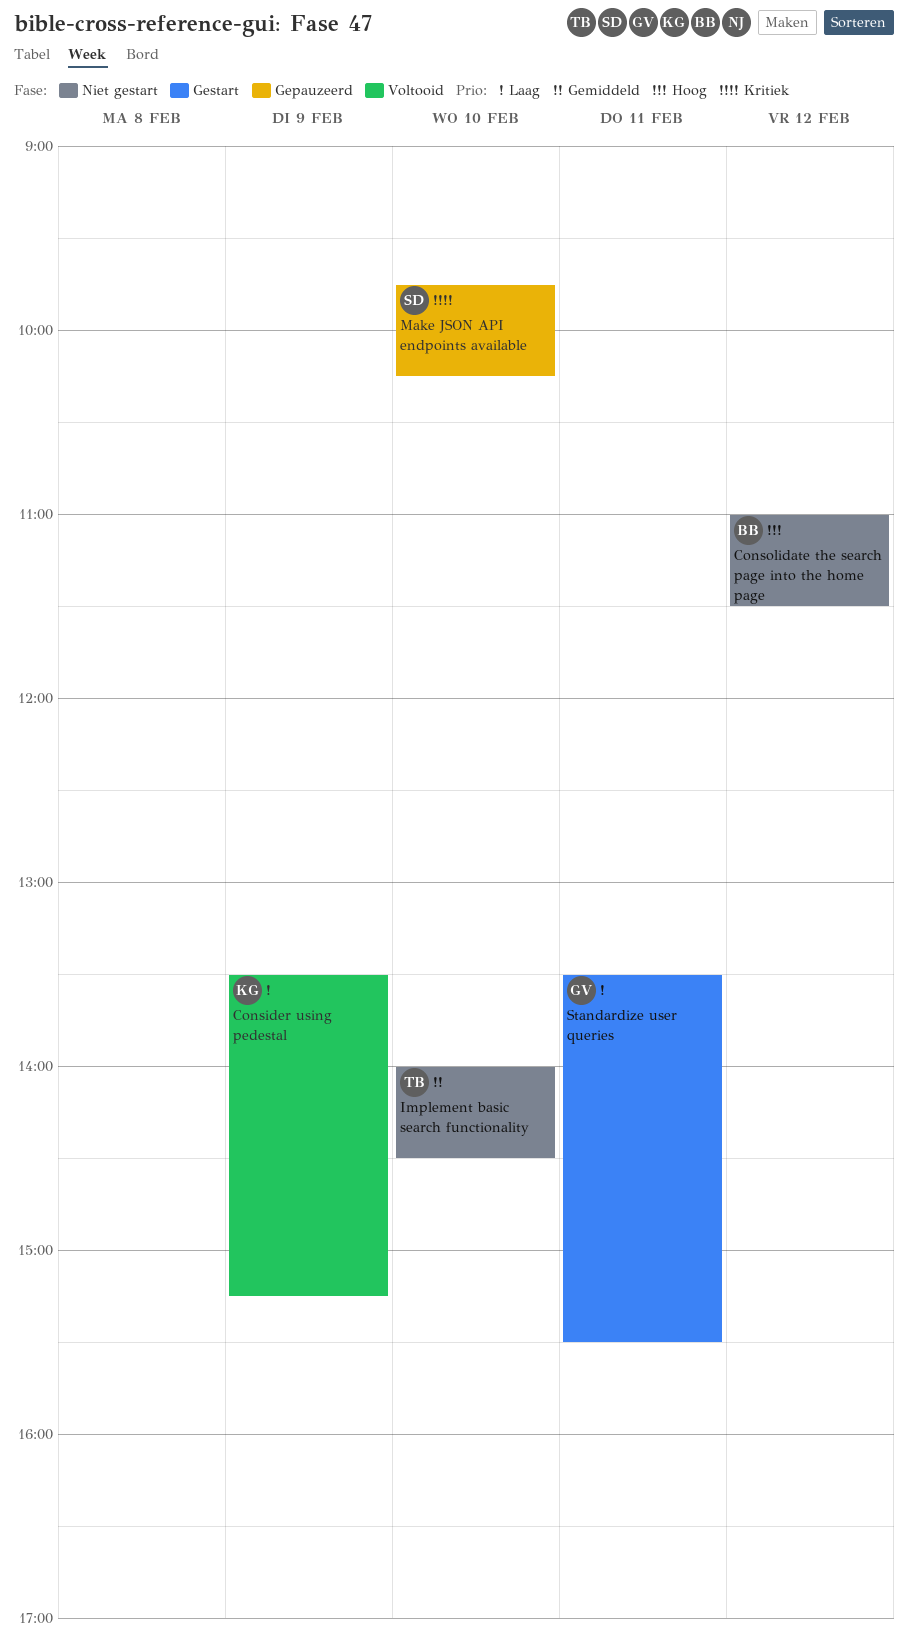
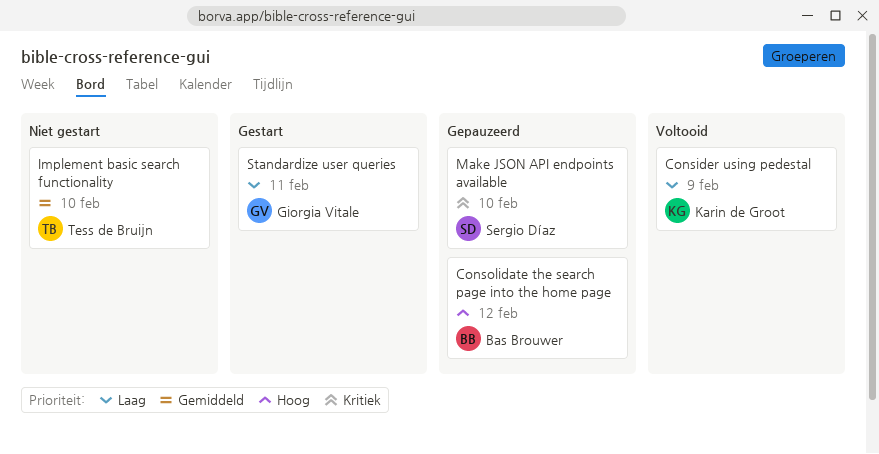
Consolidate the search page into the home page, status: Niet gestart -> Gepauzeerd

